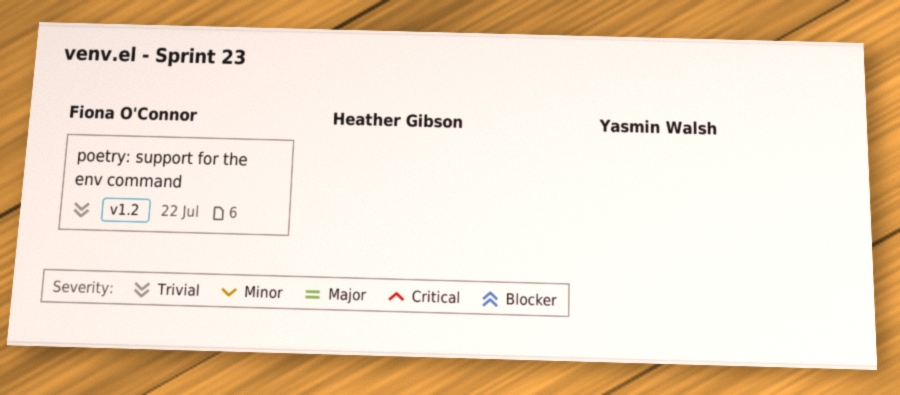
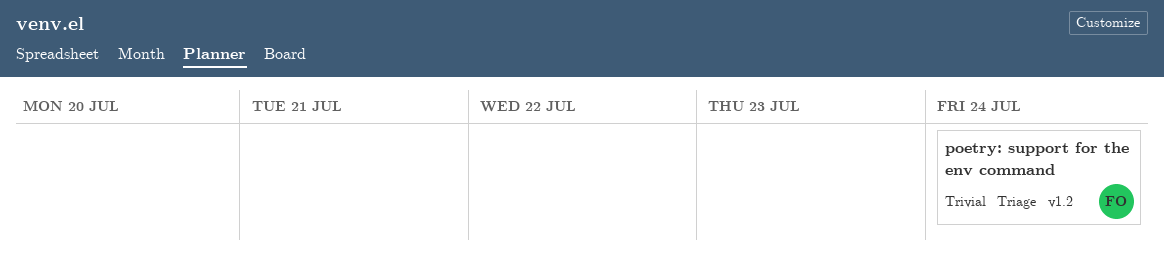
poetry: support for the env command, due: Jul 22 -> Jul 24

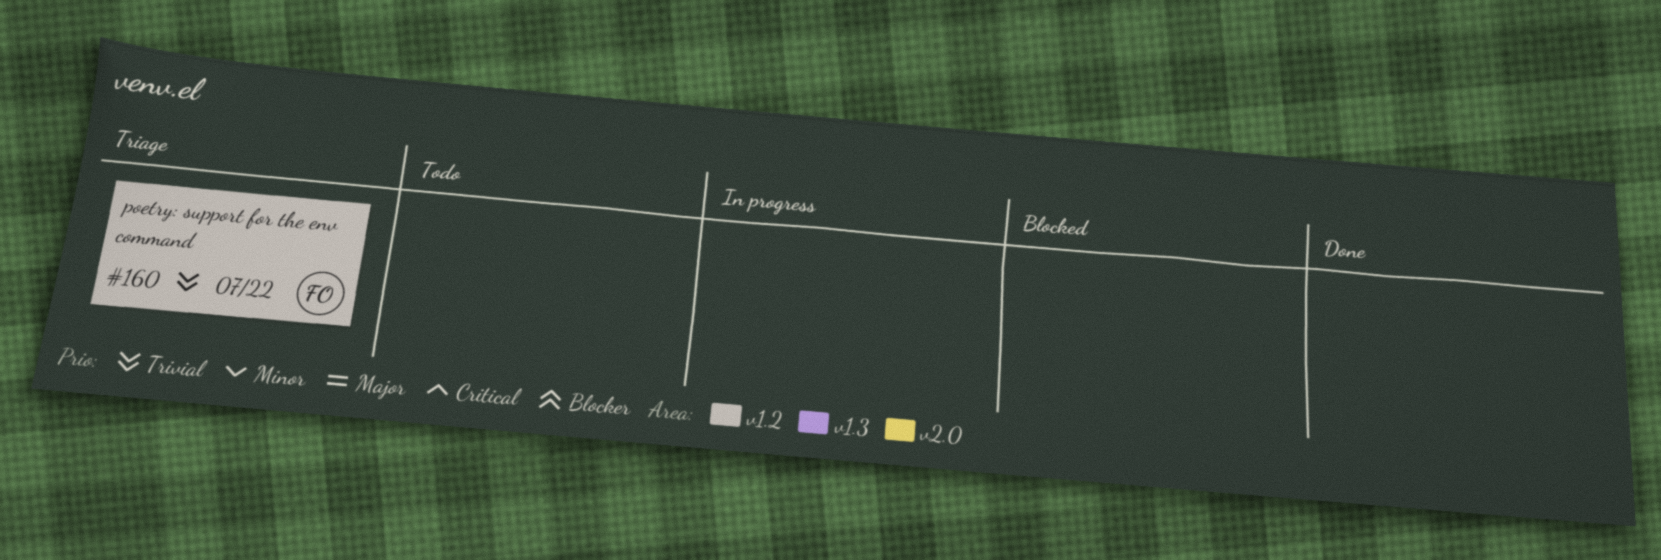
poetry: support for the env command, due: Jul 24 -> Jul 22

